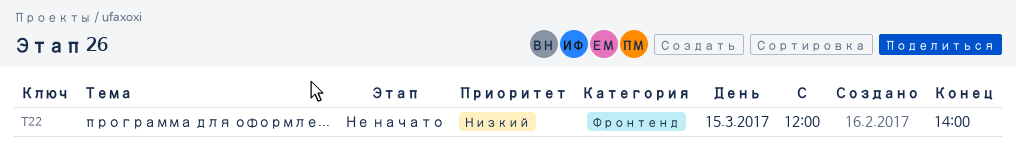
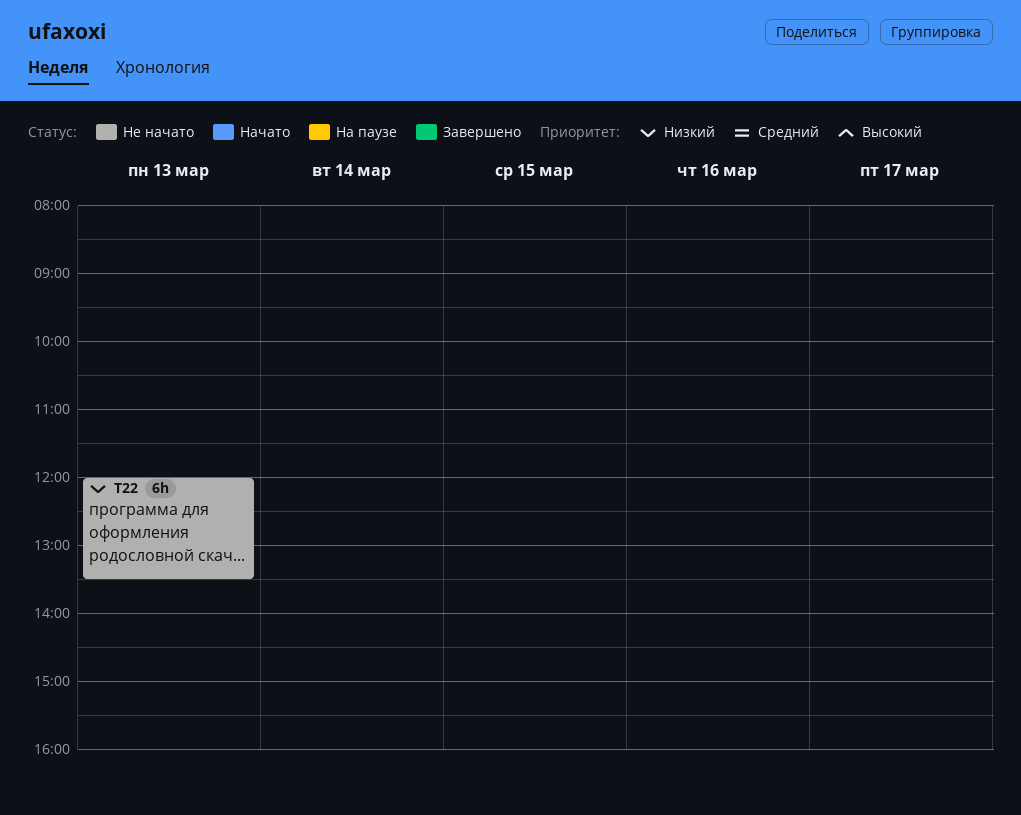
T22, day: Mar 15 -> Mar 13
T22, ends: 14:00 -> 13:30

